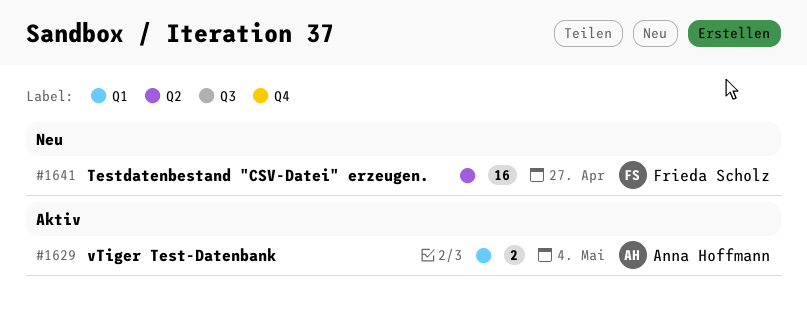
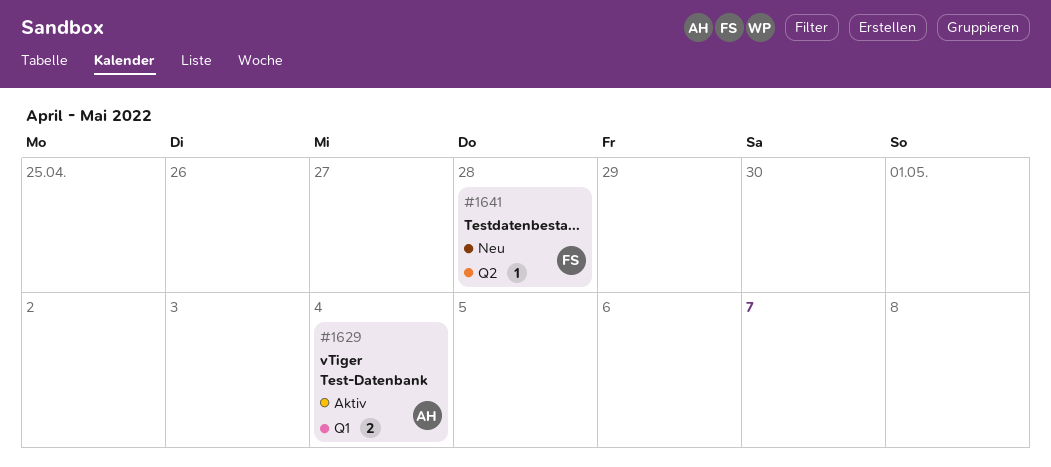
#1641, estimate: 16 -> 1
#1641, due: Apr 27 -> Apr 28

